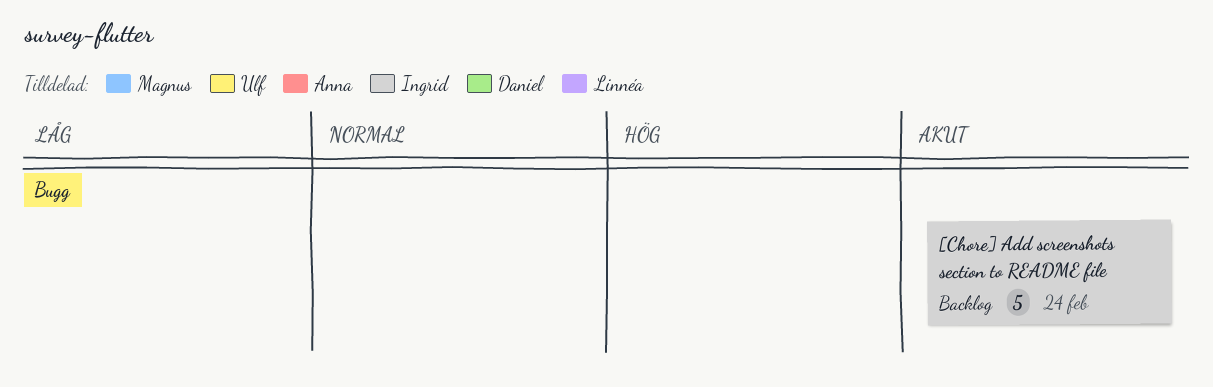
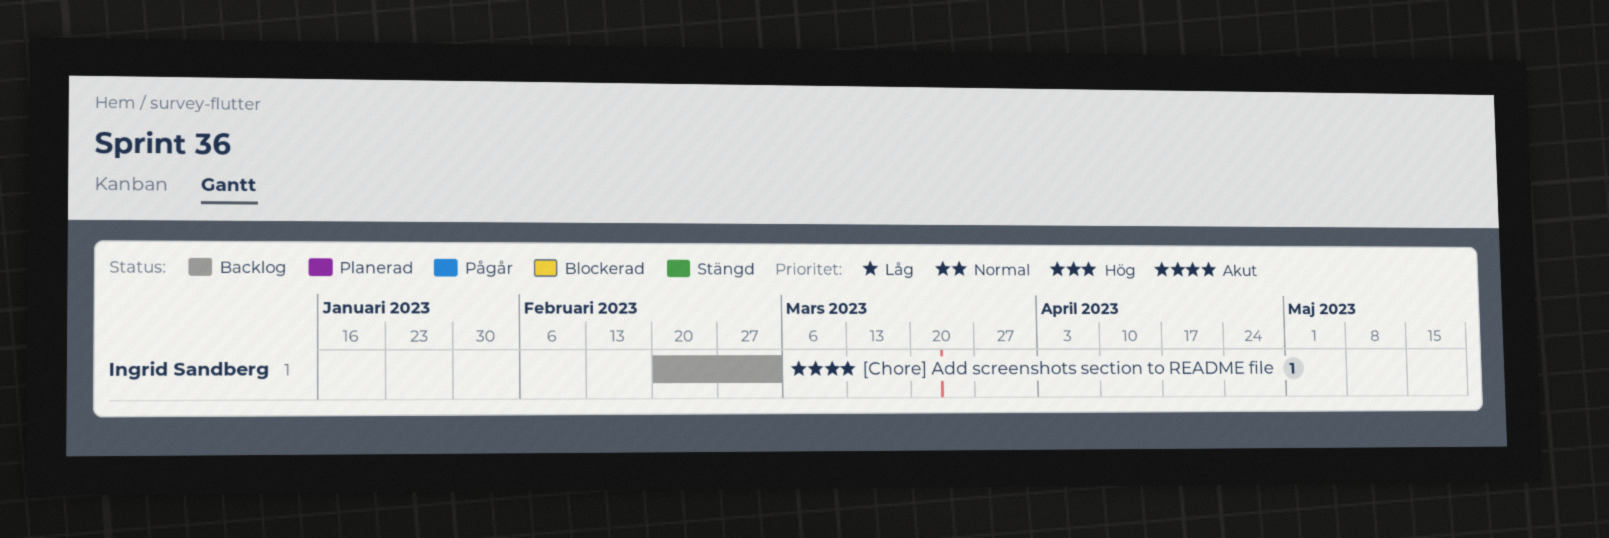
[Chore] Add screenshots section to README file, estimate: 5 -> 1
[Chore] Add screenshots section to README file, due: Feb 24 -> Mar 3

